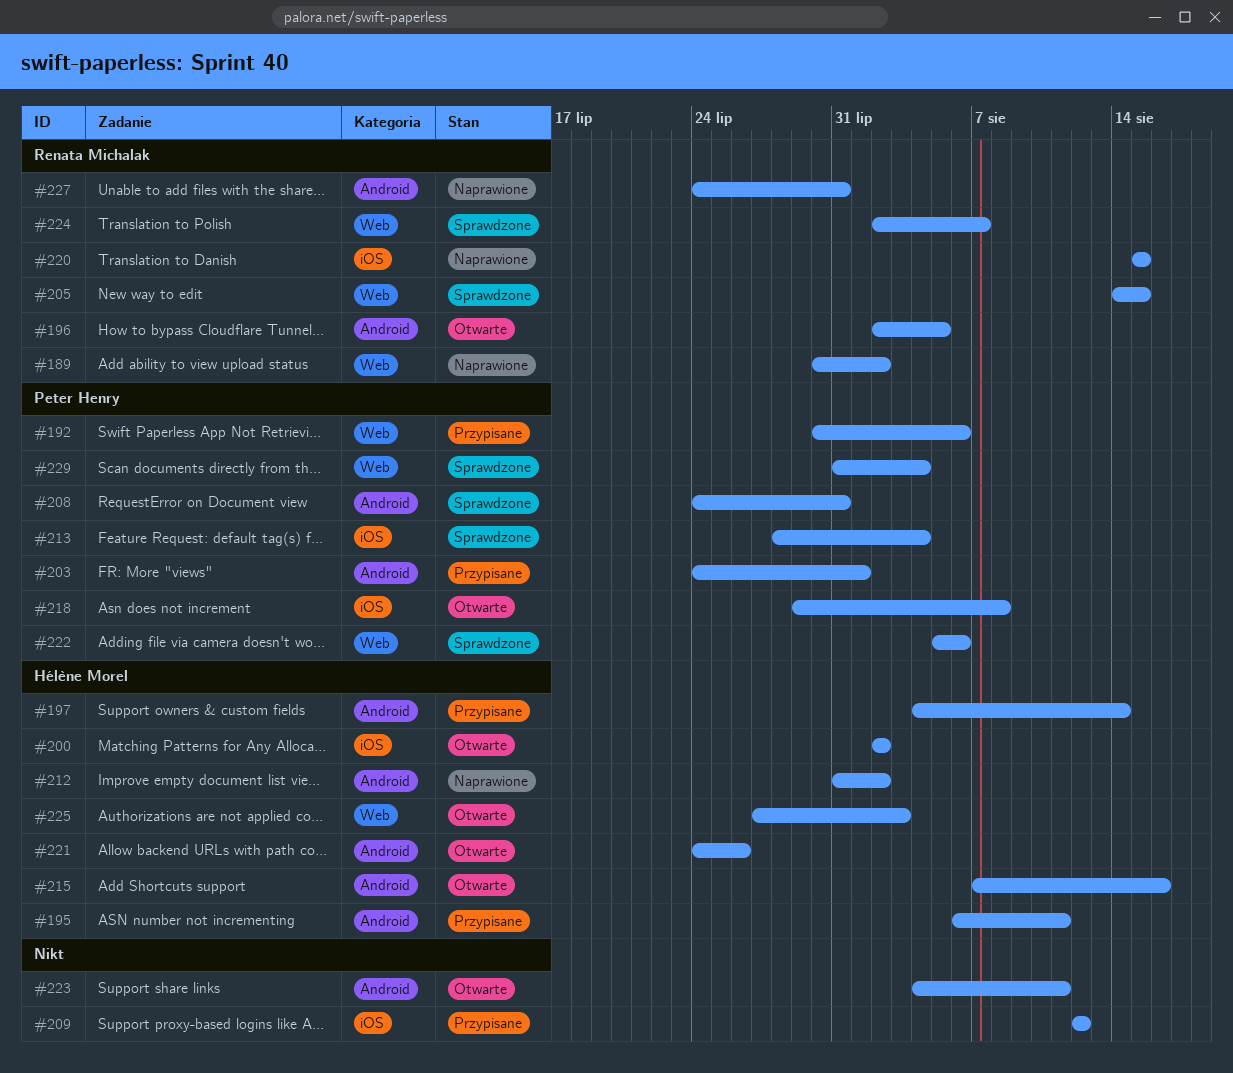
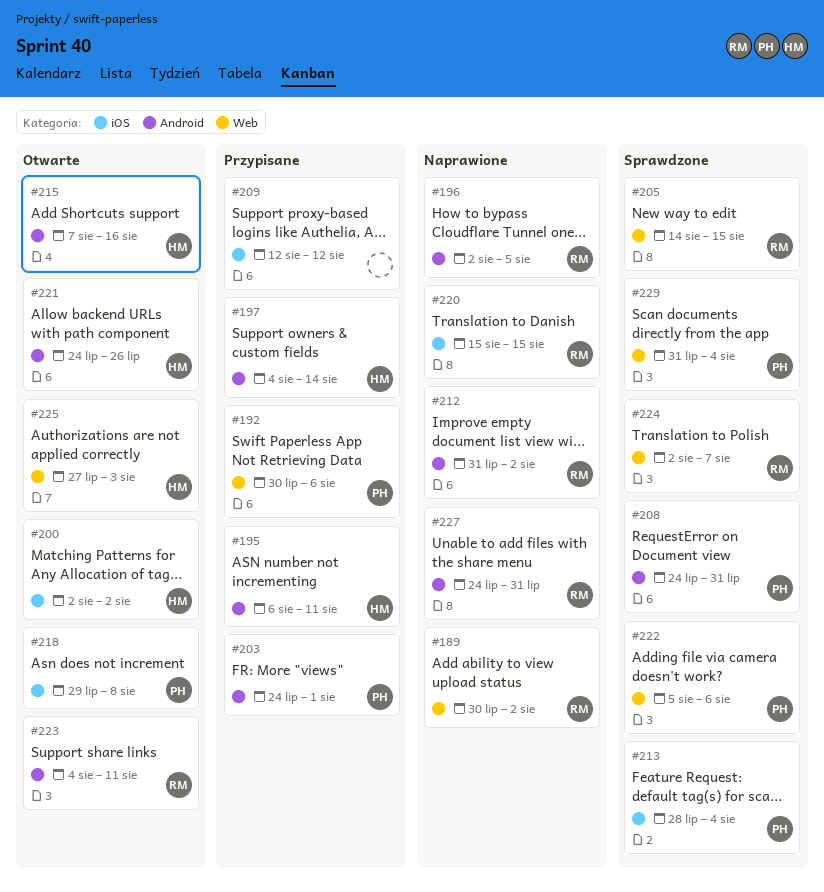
#196, status: Otwarte -> Naprawione
#212, owner: Hélène Morel -> Renata Michalak
#223, owner: none -> Renata Michalak

